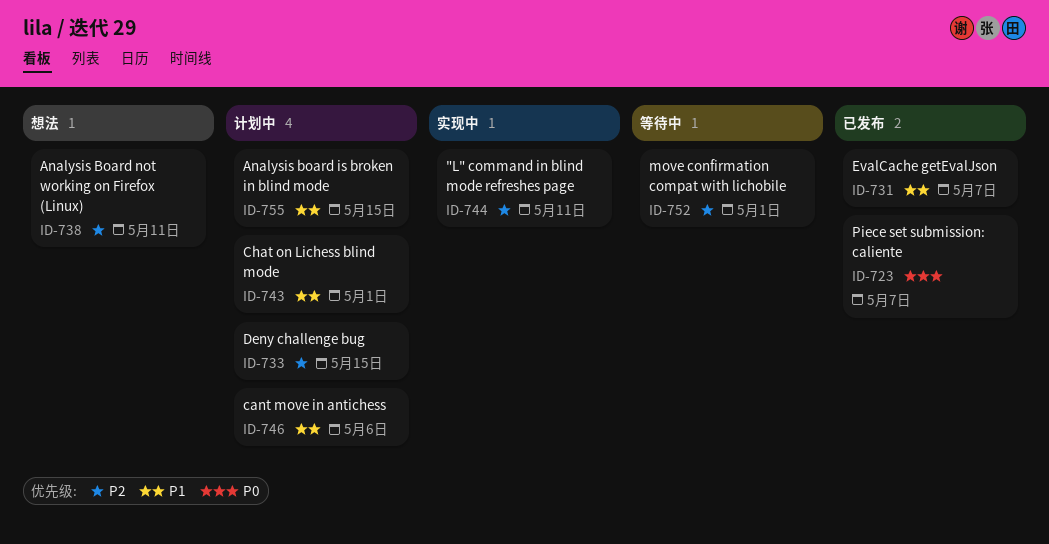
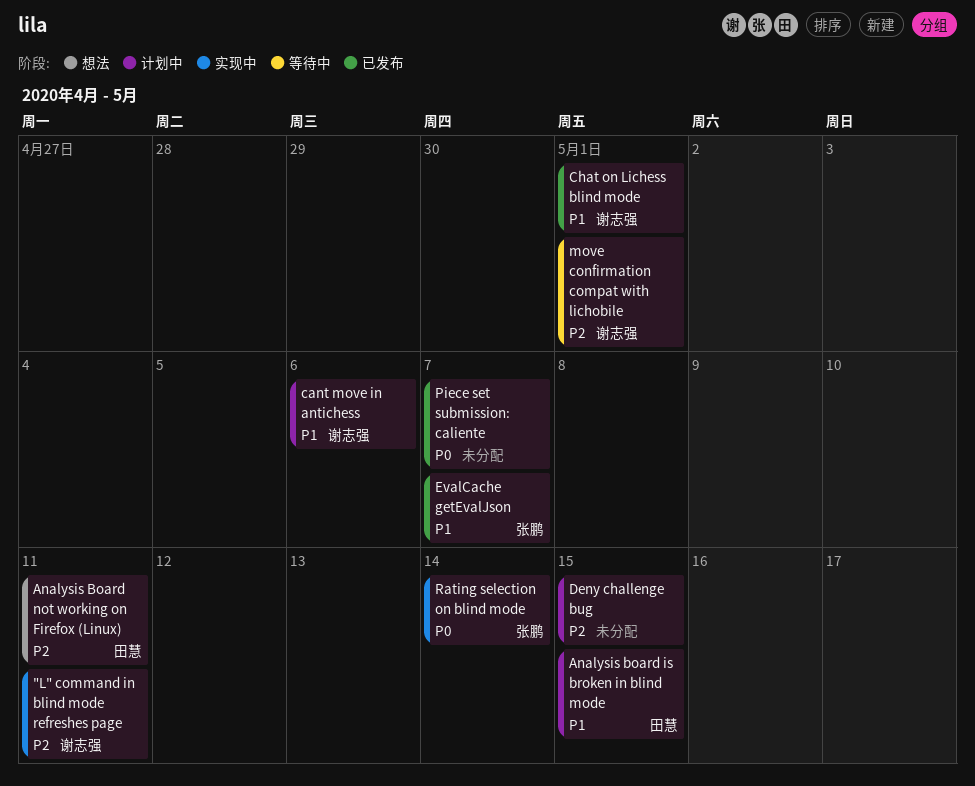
Chat on Lichess blind mode, status: 计划中 -> 已发布
Rating selection on blind mode: none -> present

